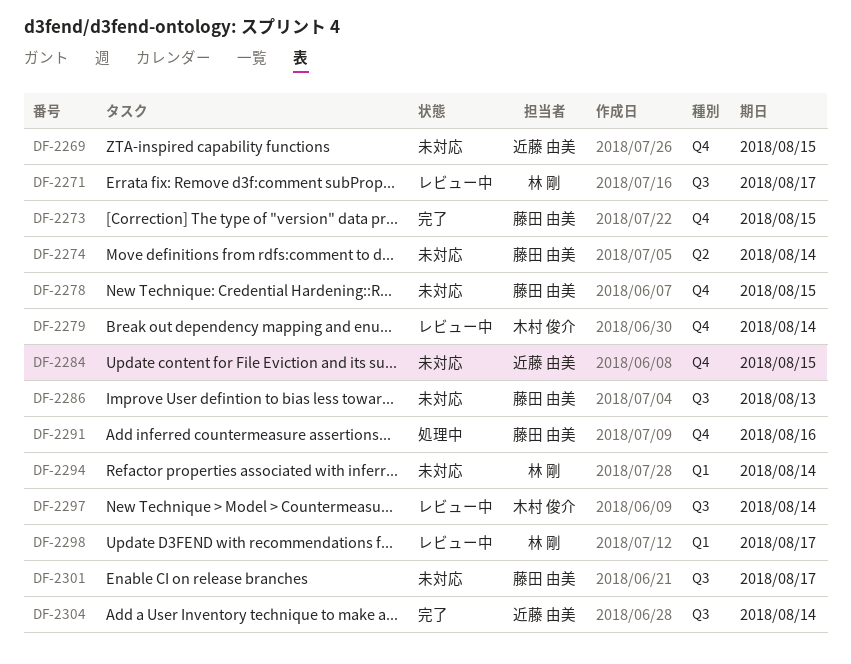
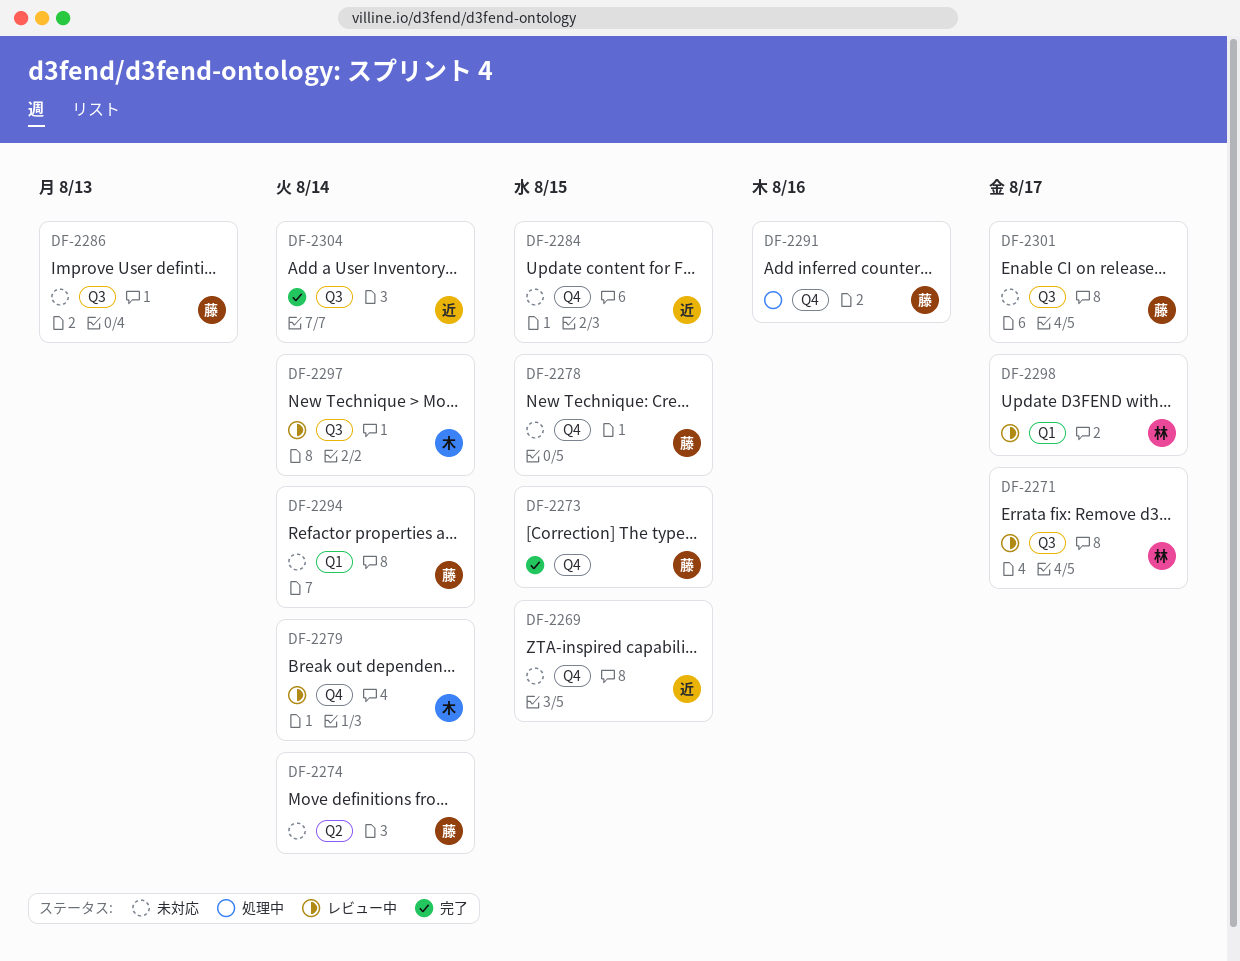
DF-2294, owner: 林 剛 -> 藤田 由美

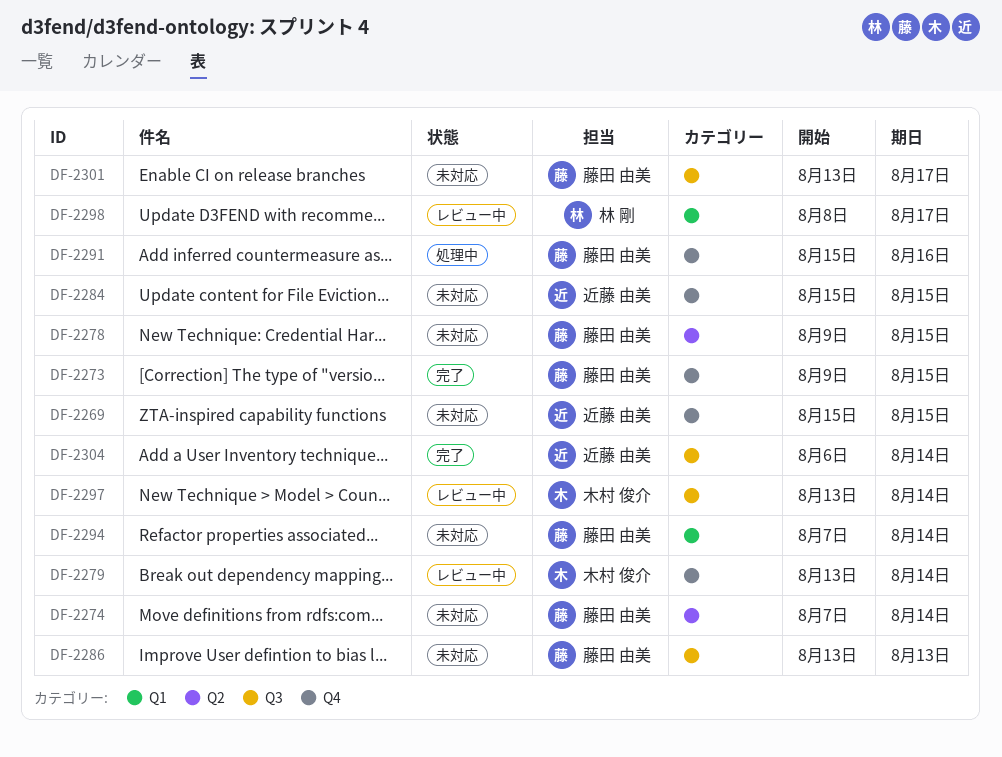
DF-2271: present -> none
DF-2278, label: Q4 -> Q2

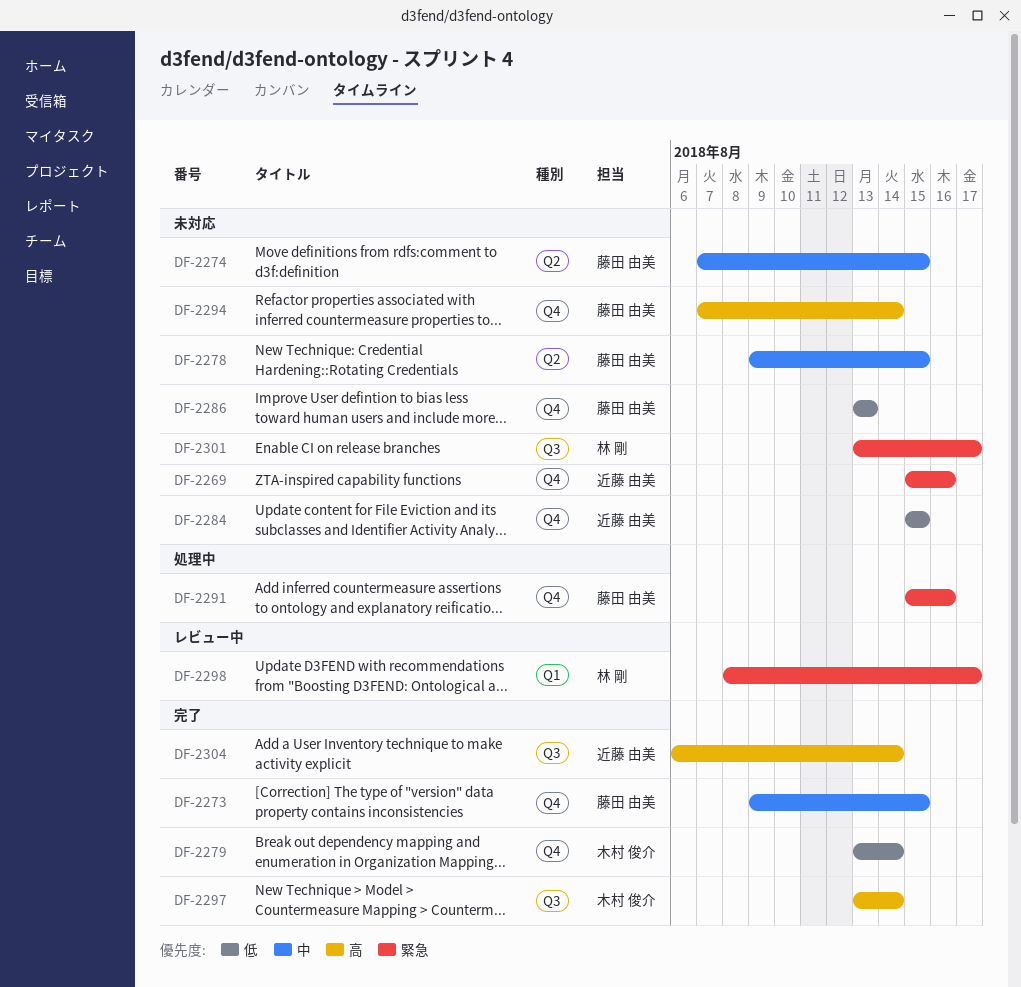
DF-2269, due: Aug 15 -> Aug 16
DF-2274, due: Aug 14 -> Aug 15
DF-2279, status: レビュー中 -> 完了
DF-2286, label: Q3 -> Q4
DF-2294, label: Q1 -> Q4
DF-2297, status: レビュー中 -> 完了
DF-2301, owner: 藤田 由美 -> 林 剛

